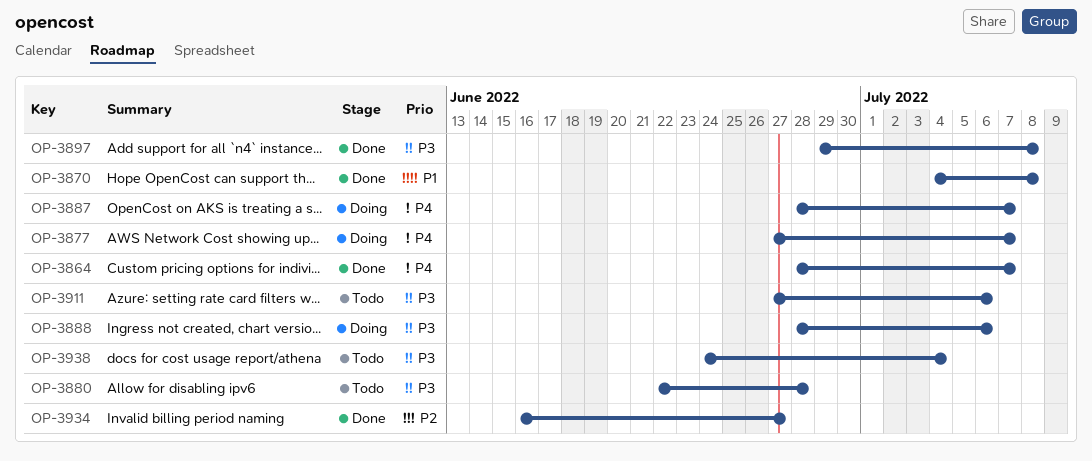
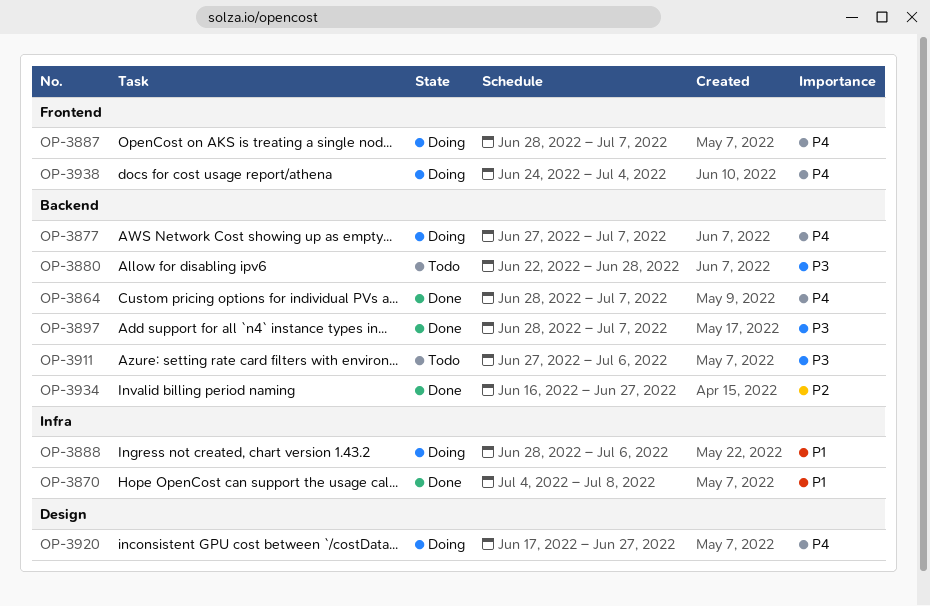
OP-3888, priority: P3 -> P1
OP-3897, start: Jun 29 -> Jun 28
OP-3897, due: Jul 8 -> Jul 7
OP-3920: none -> present
OP-3938, status: Todo -> Doing
OP-3938, priority: P3 -> P4

